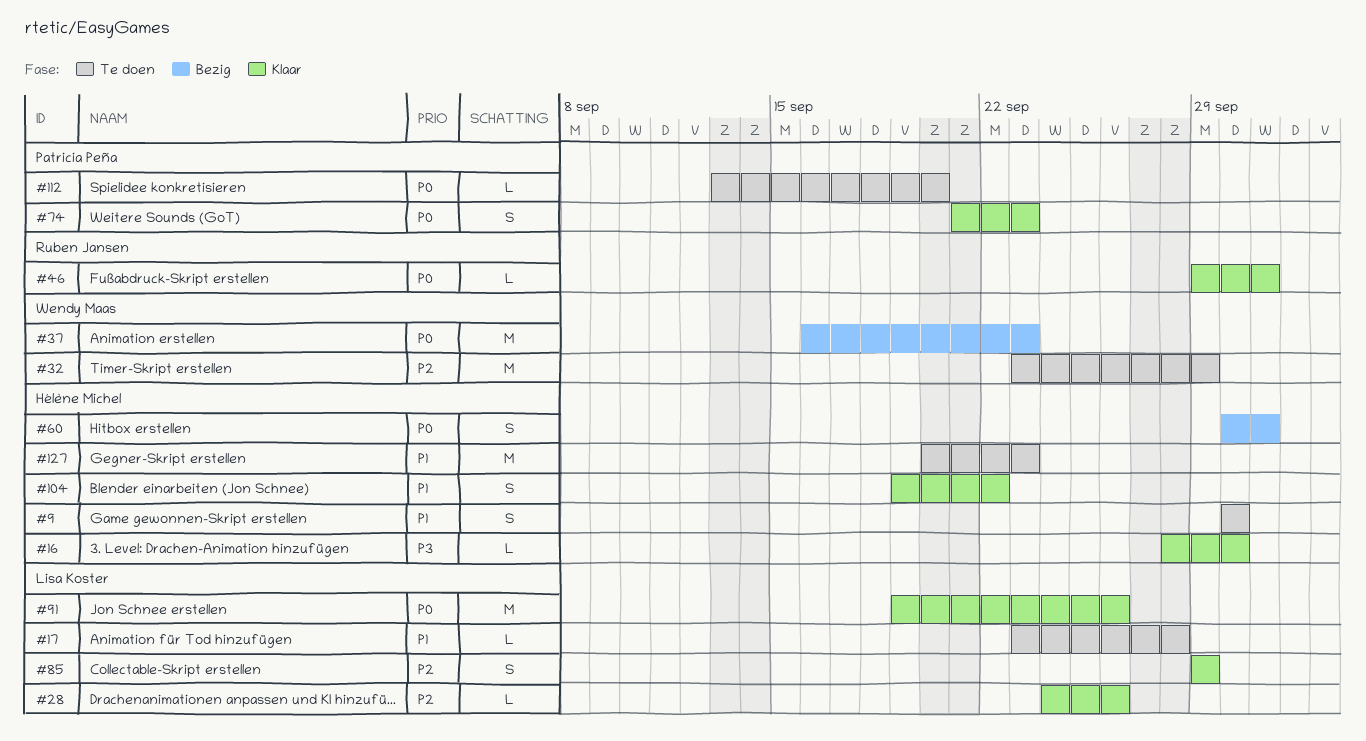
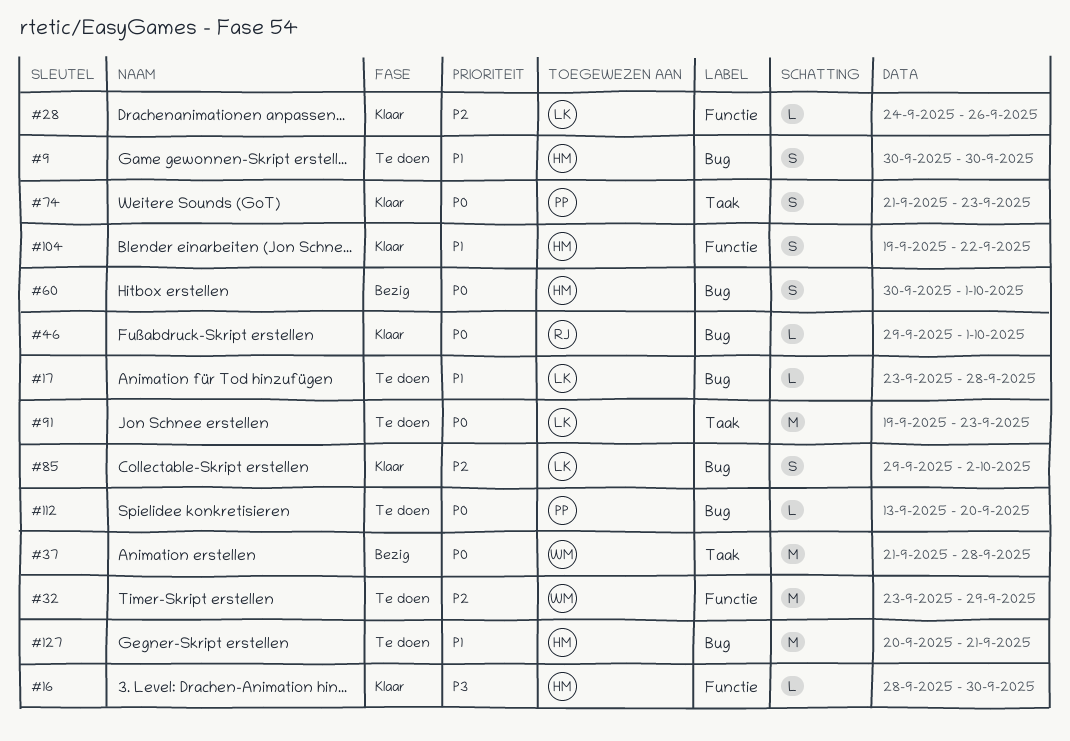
#37, start: Sep 16 -> Sep 21
#37, due: Sep 23 -> Sep 28
#85, due: Sep 29 -> Oct 2
#91, status: Klaar -> Te doen
#91, due: Sep 26 -> Sep 23
#127, due: Sep 23 -> Sep 21

